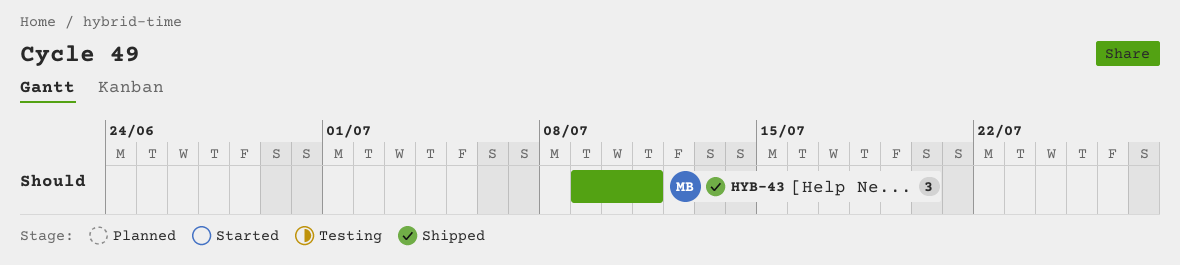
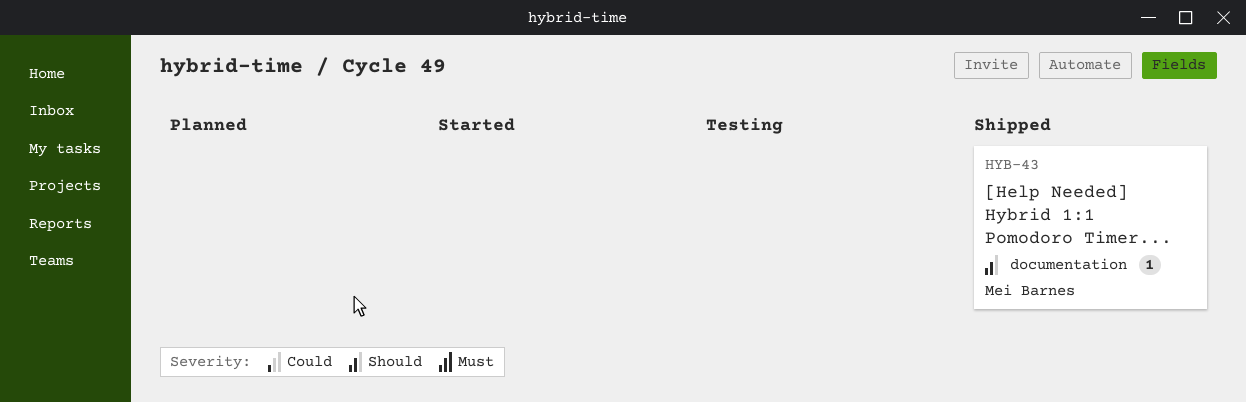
HYB-43, estimate: 3 -> 1

